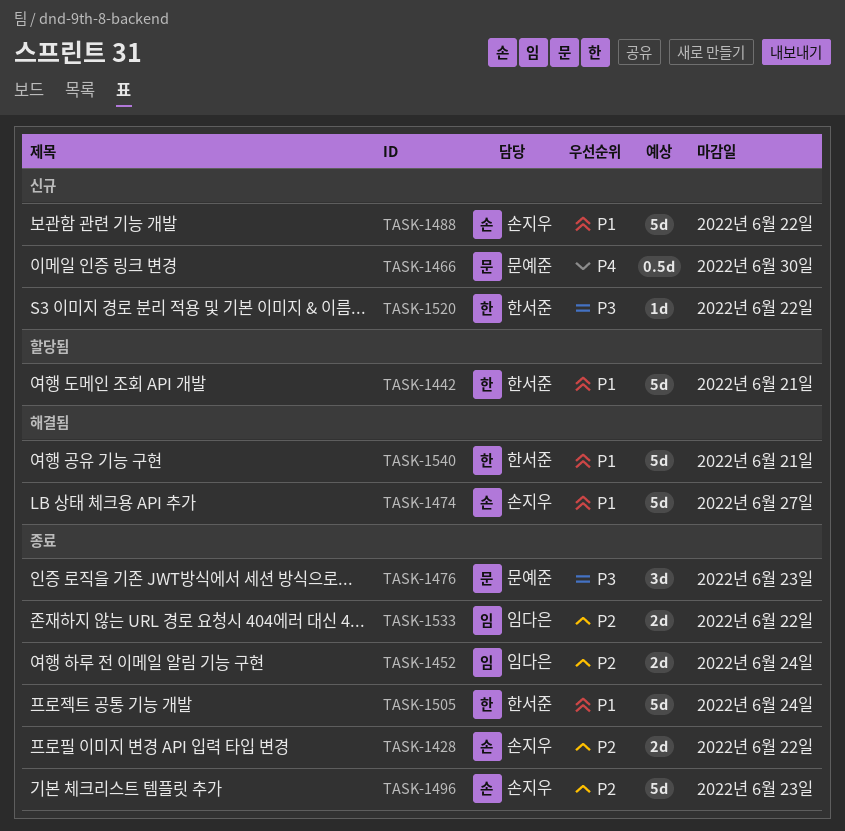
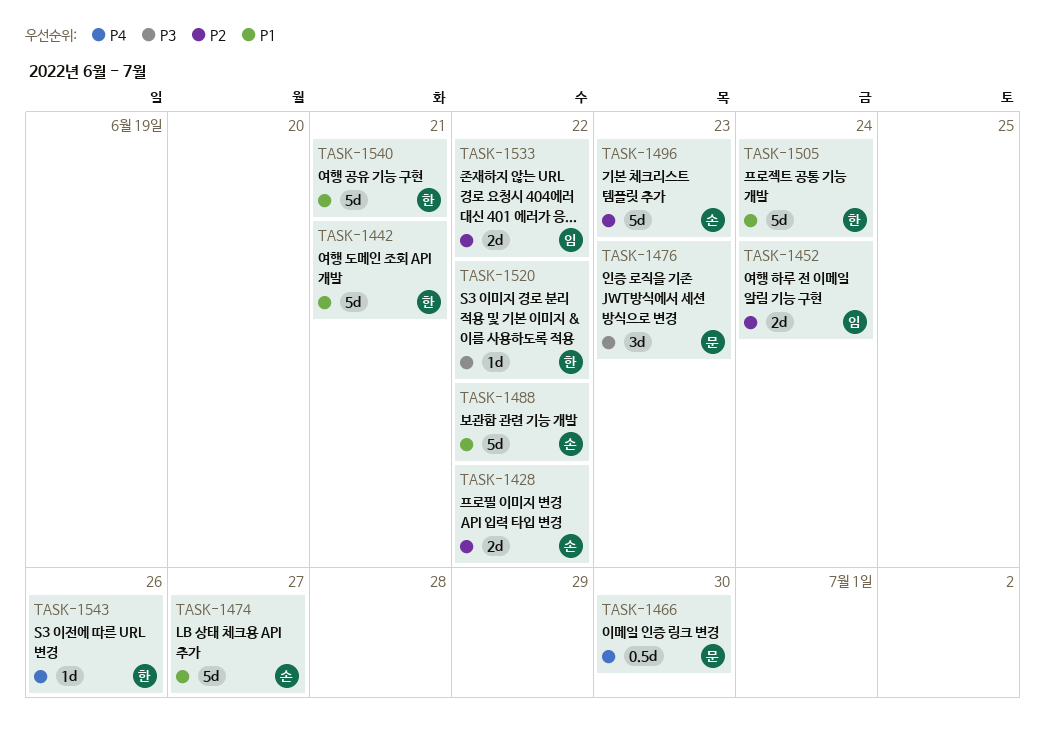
TASK-1543: none -> present

